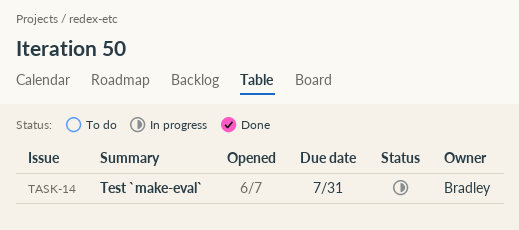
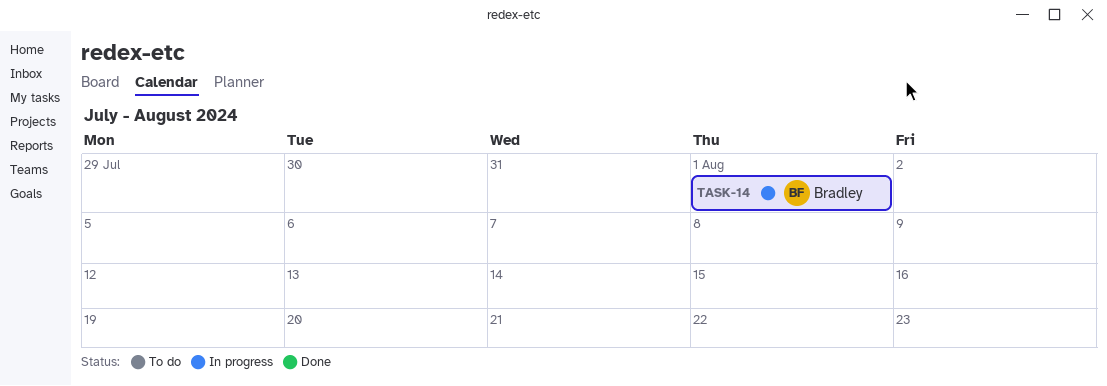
TASK-14, due: Jul 31 -> Aug 1

